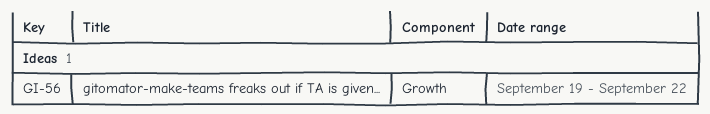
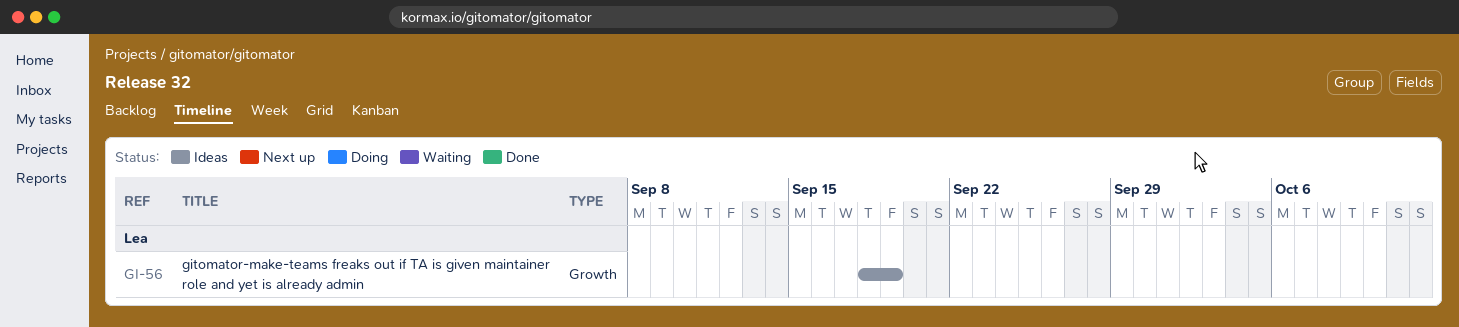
GI-56, start: Sep 19 -> Sep 18
GI-56, due: Sep 22 -> Sep 19

